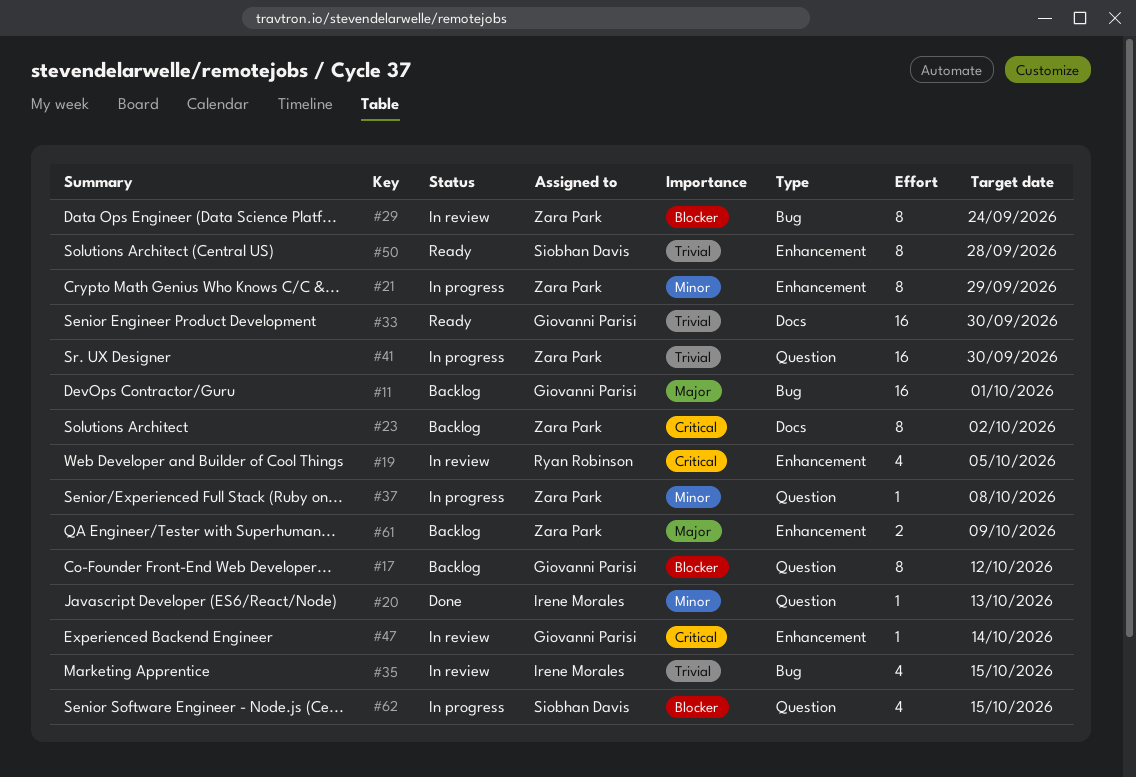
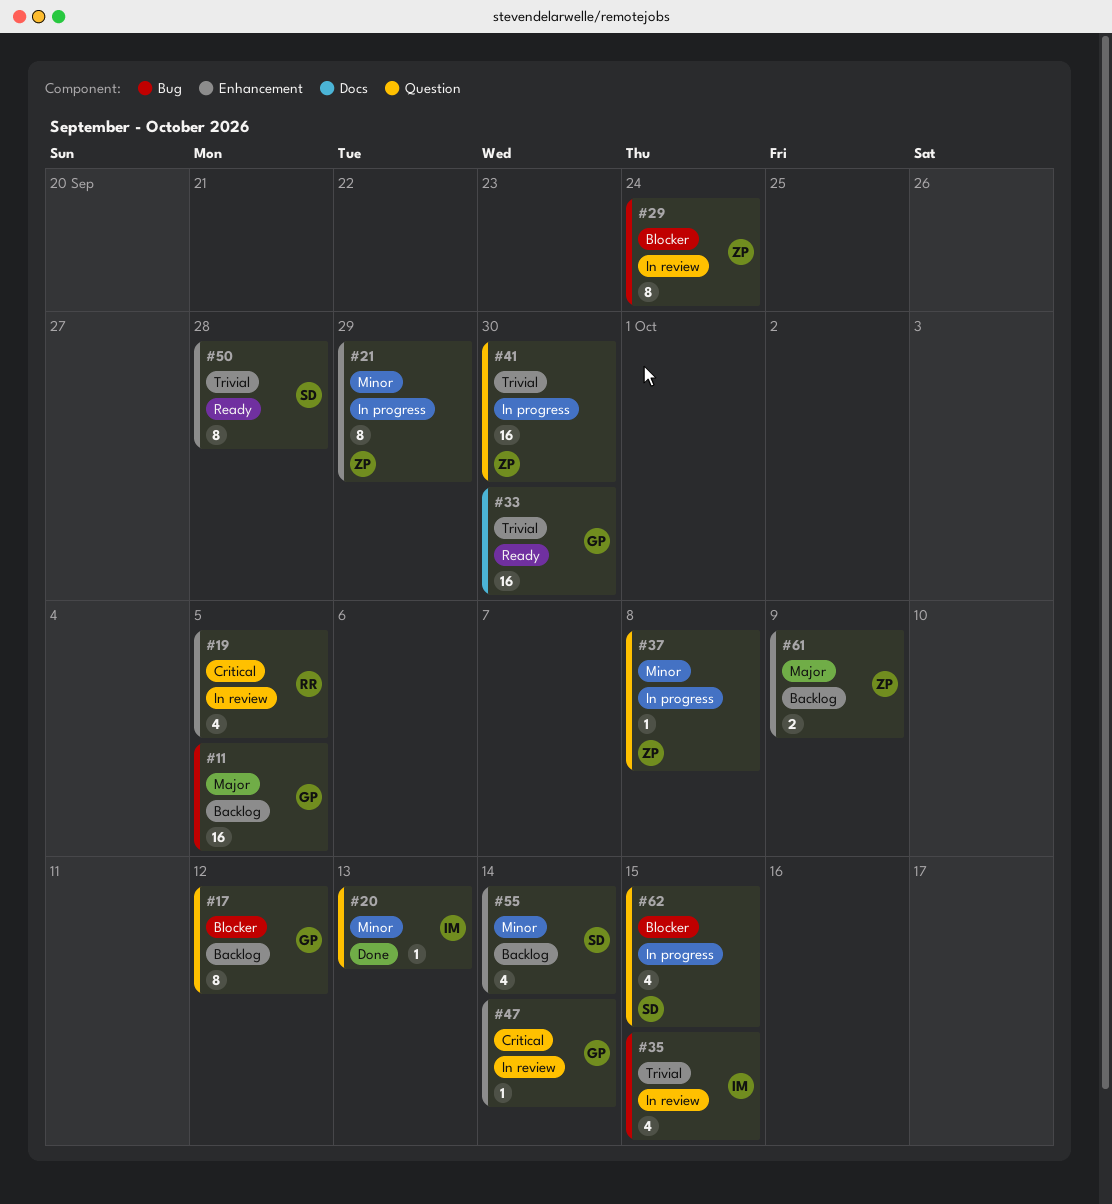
#11, due: Oct 1 -> Oct 5
#23: present -> none
#55: none -> present

